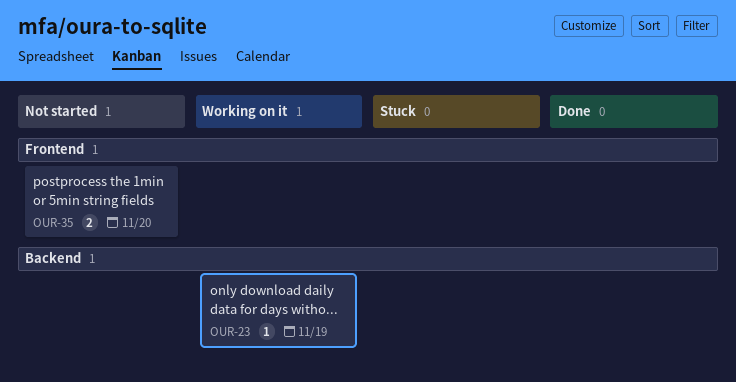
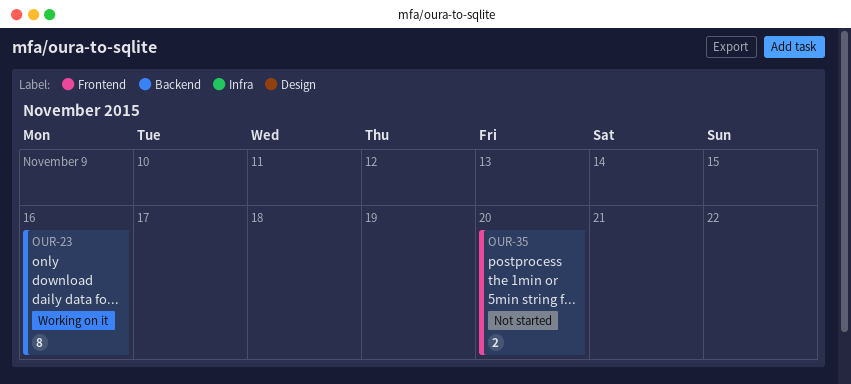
OUR-23, estimate: 1 -> 8
OUR-23, due: Nov 19 -> Nov 16

